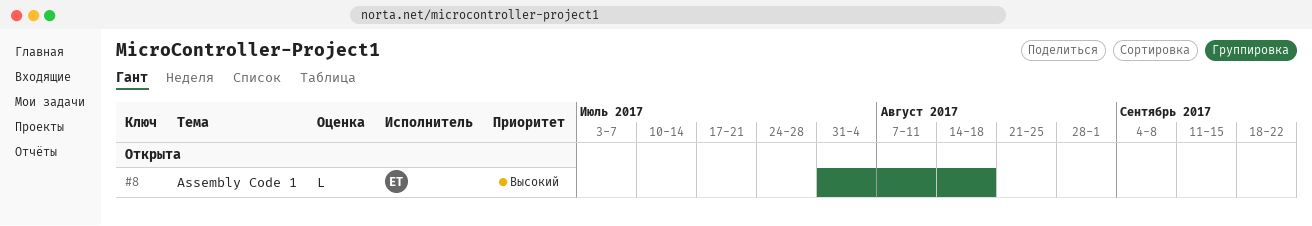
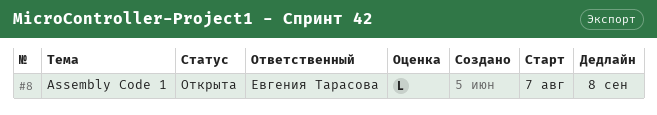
#8, start: Jul 31 -> Aug 7
#8, due: Aug 18 -> Sep 8

